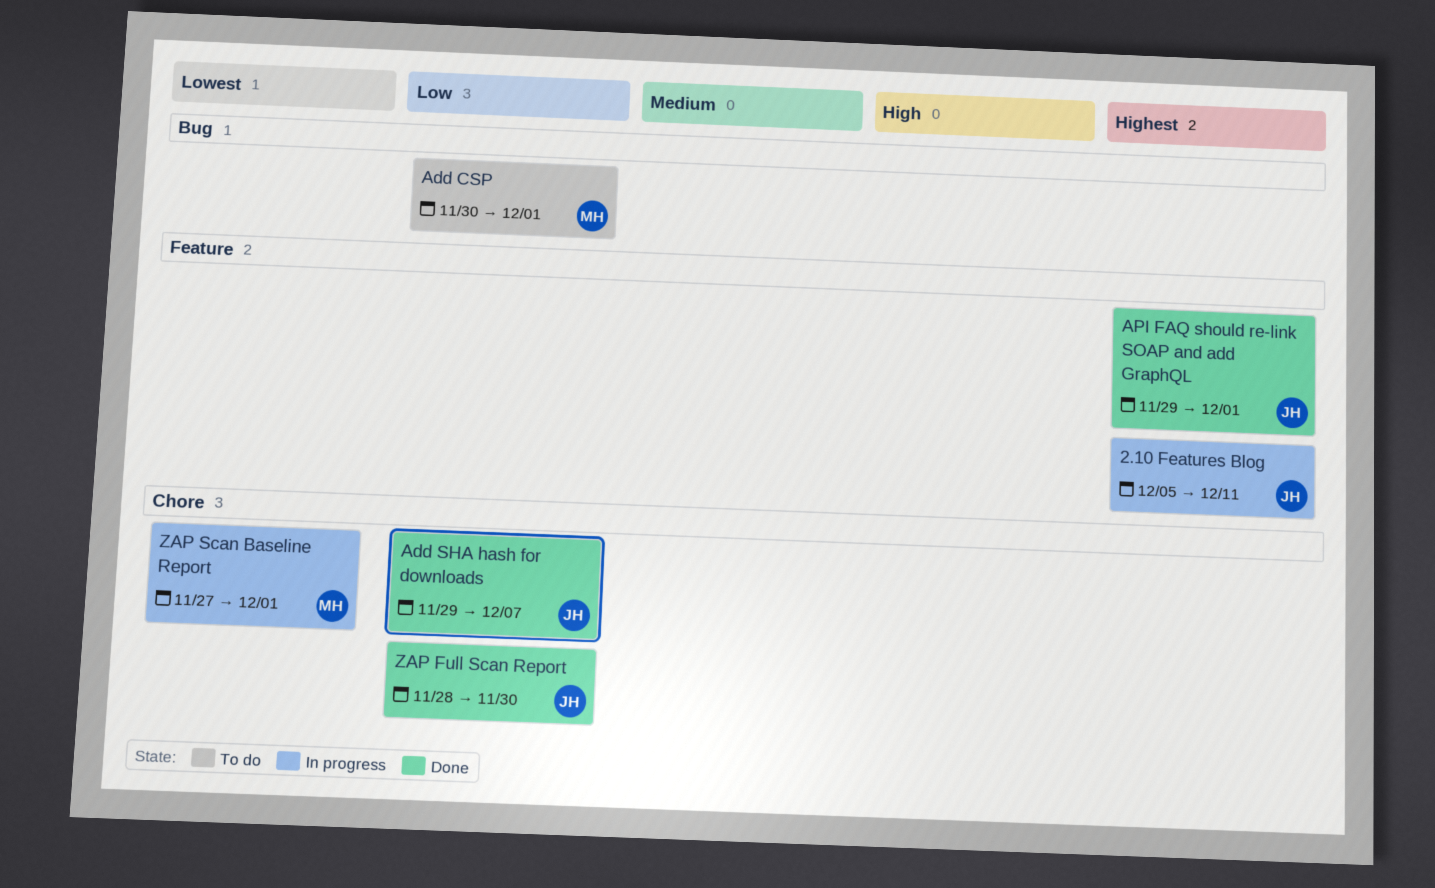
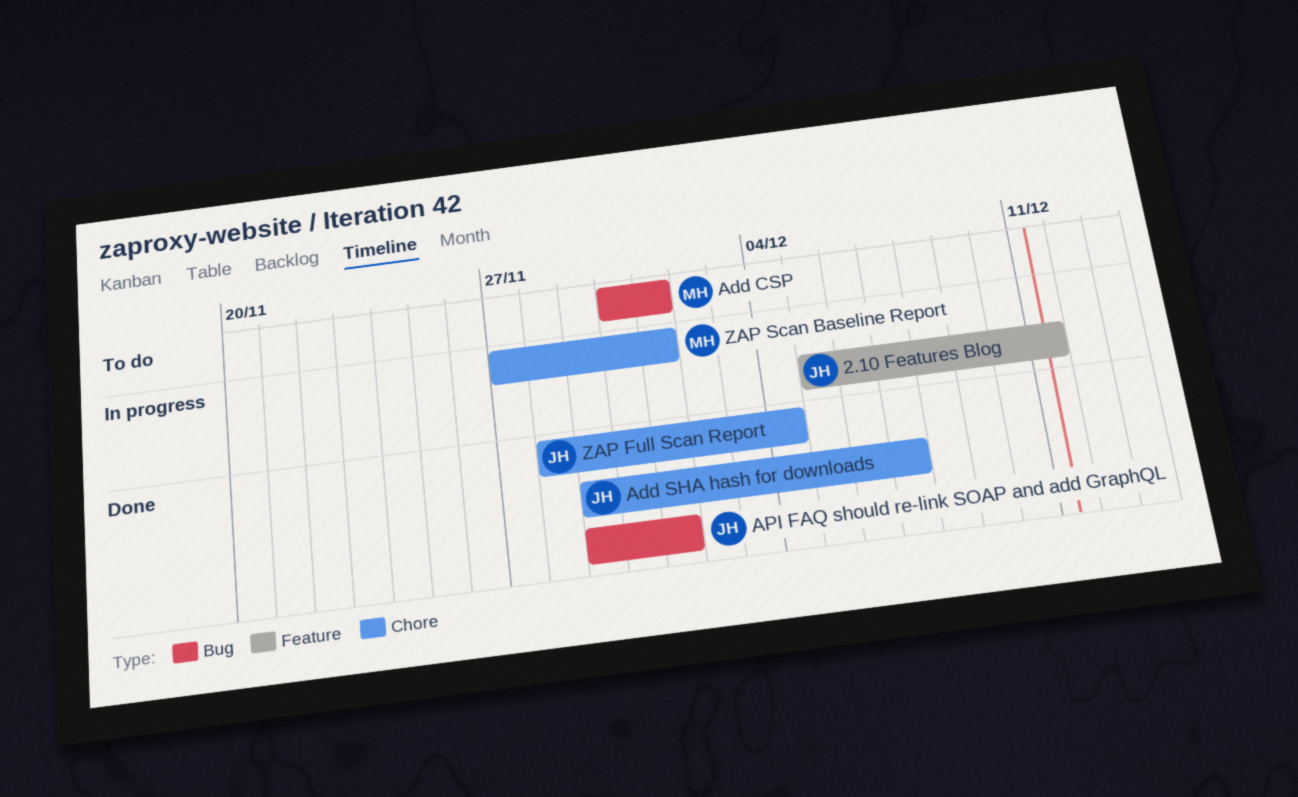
API FAQ should re-link SOAP and add GraphQL, label: Feature -> Bug
ZAP Full Scan Report, due: Nov 30 -> Dec 4

